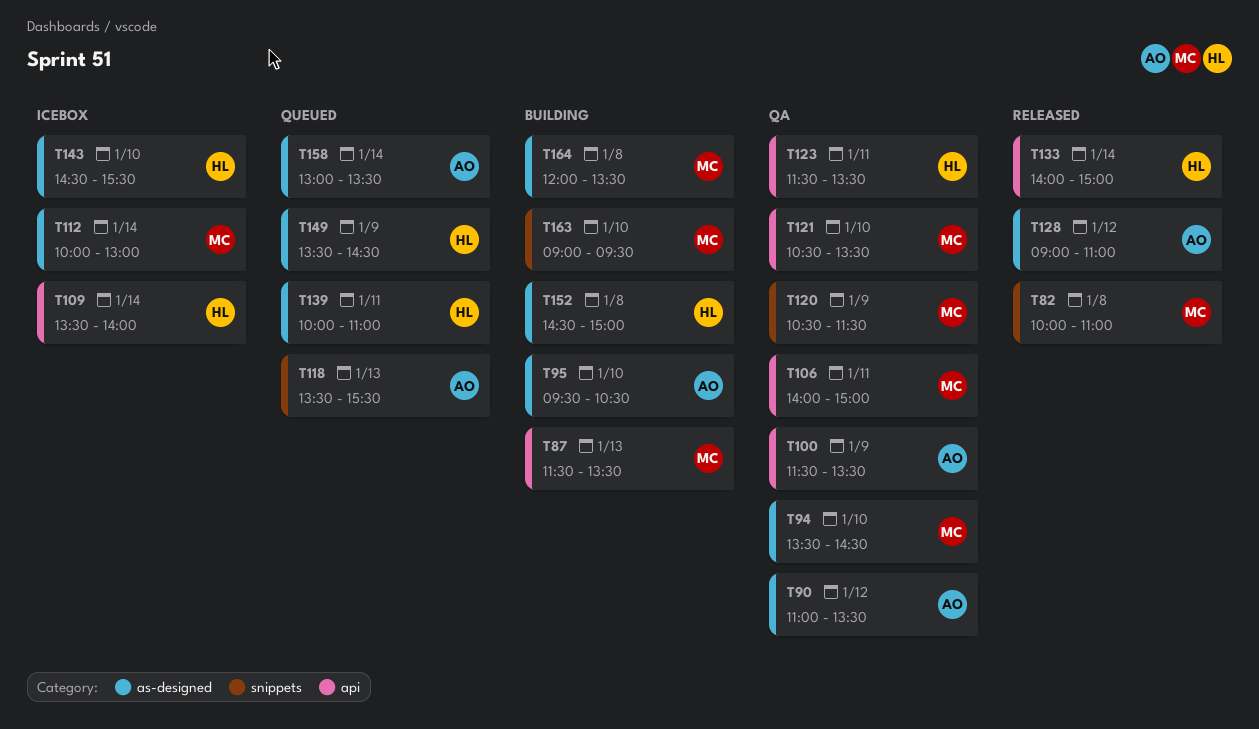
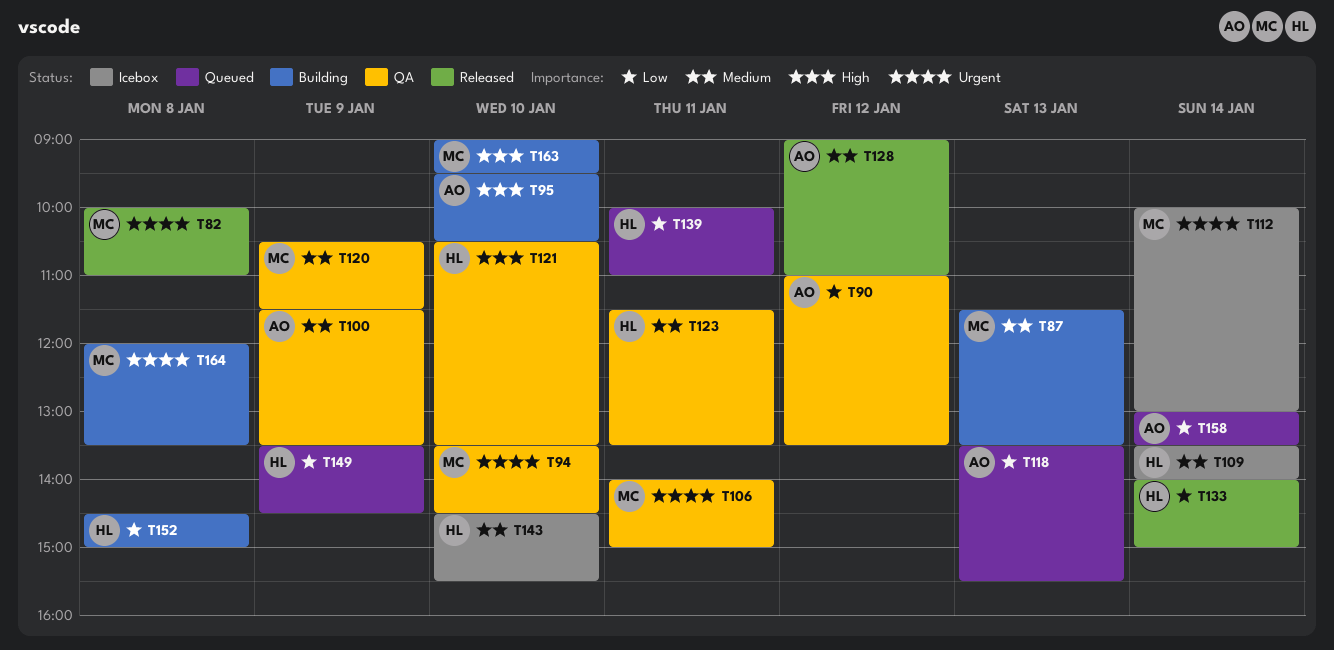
T121, owner: MC -> HL

